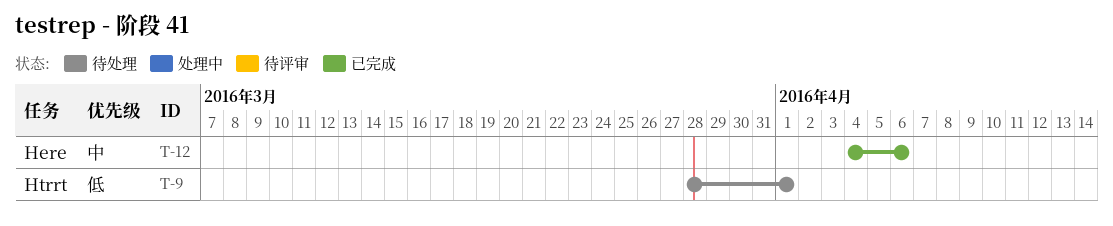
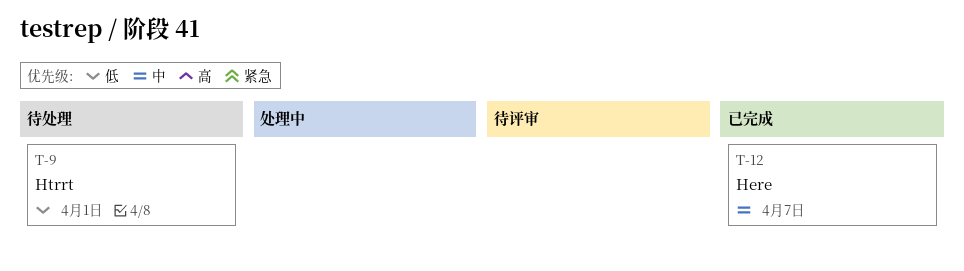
T-12, due: Apr 6 -> Apr 7

